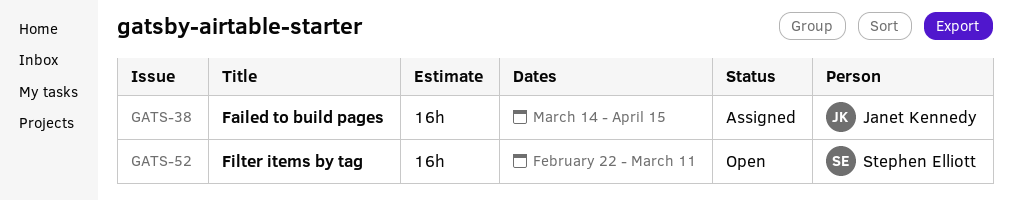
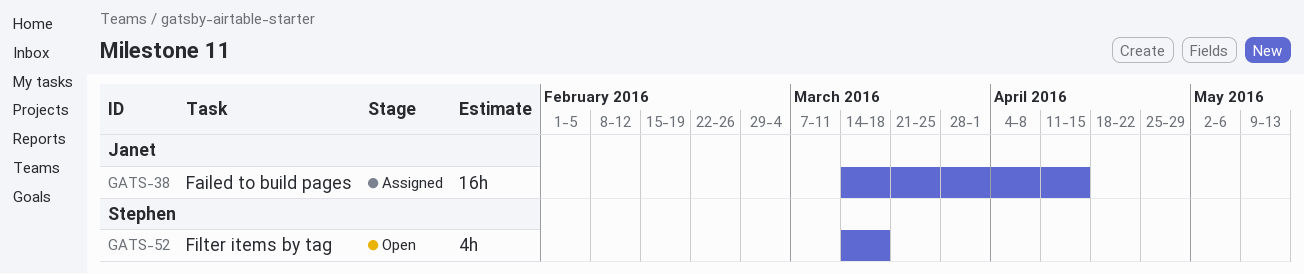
GATS-52, estimate: 16h -> 4h
GATS-52, start: Feb 22 -> Mar 14
GATS-52, due: Mar 11 -> Mar 18

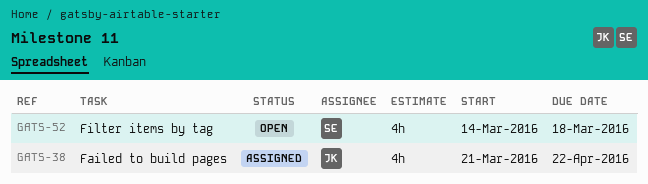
GATS-38, estimate: 16h -> 4h
GATS-38, start: Mar 14 -> Mar 21
GATS-38, due: Apr 15 -> Apr 22

